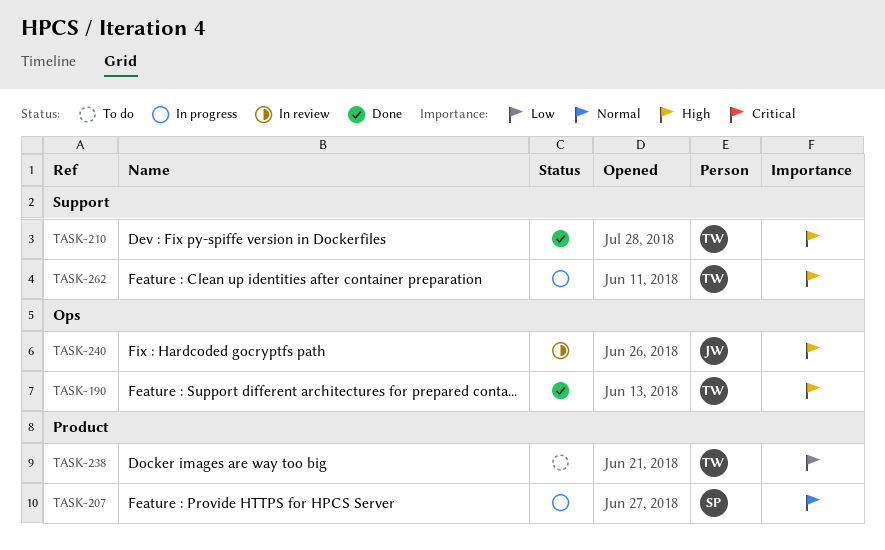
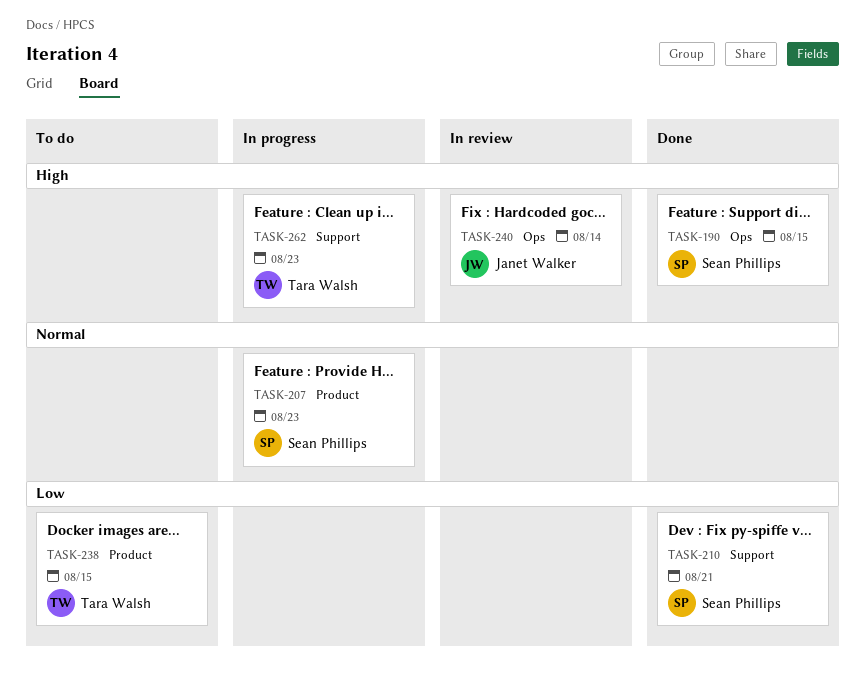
TASK-190, owner: Tara Walsh -> Sean Phillips
TASK-210, owner: Tara Walsh -> Sean Phillips
TASK-210, priority: High -> Low

